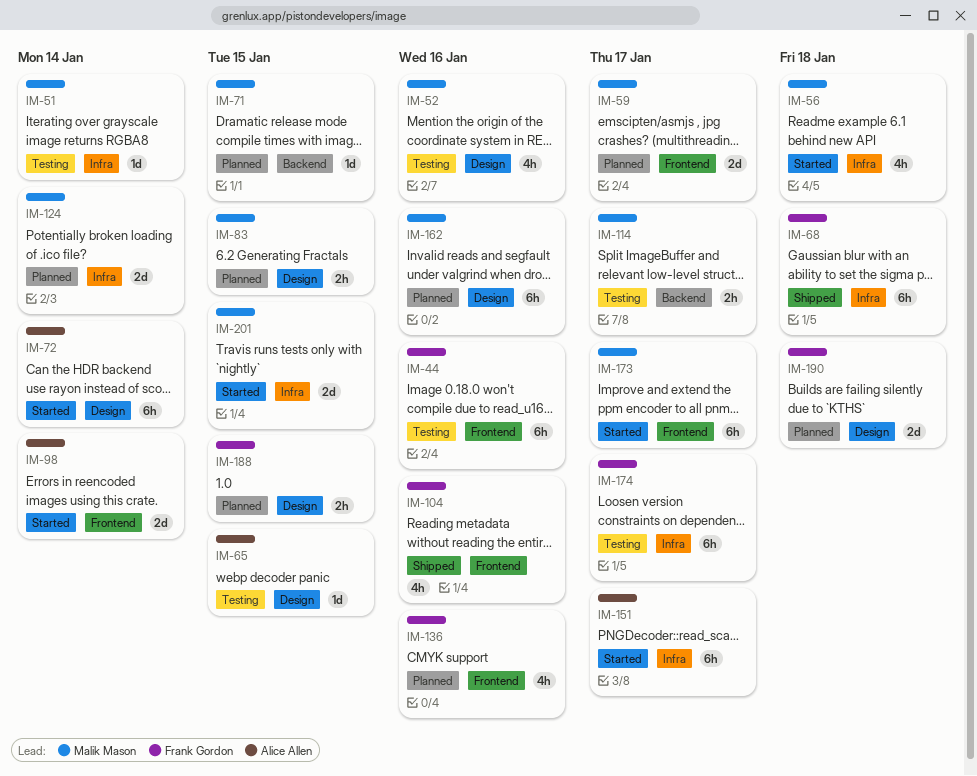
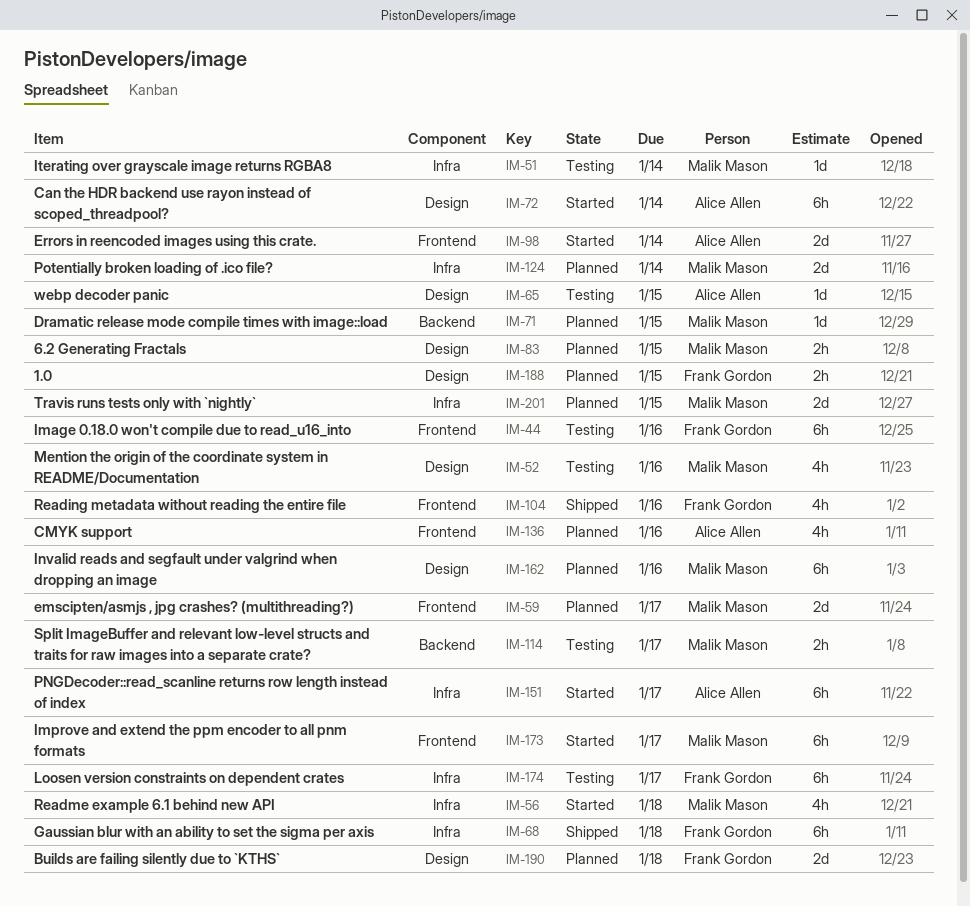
IM-136, owner: Frank Gordon -> Alice Allen
IM-201, status: Started -> Planned

